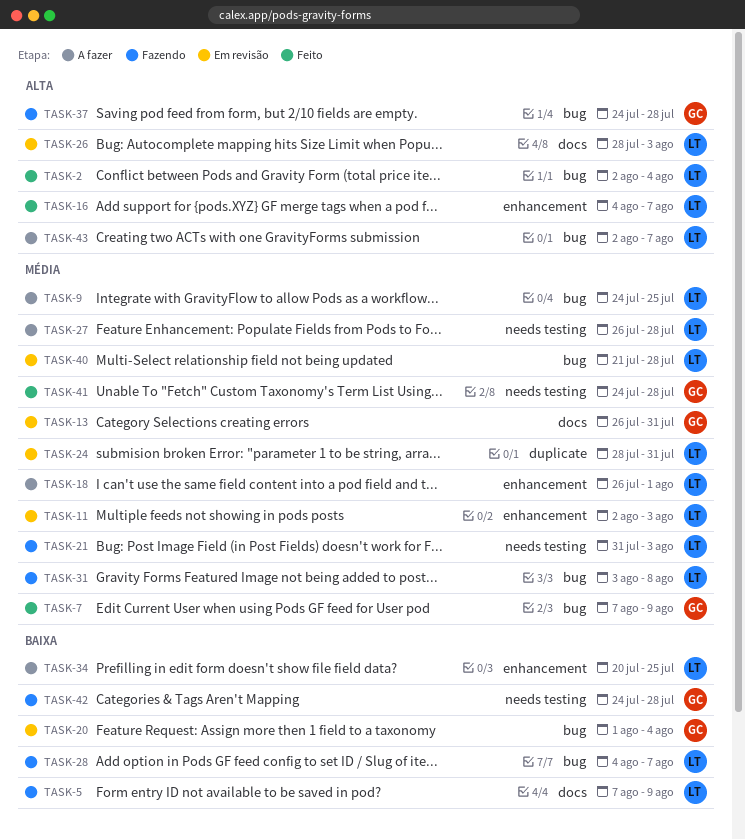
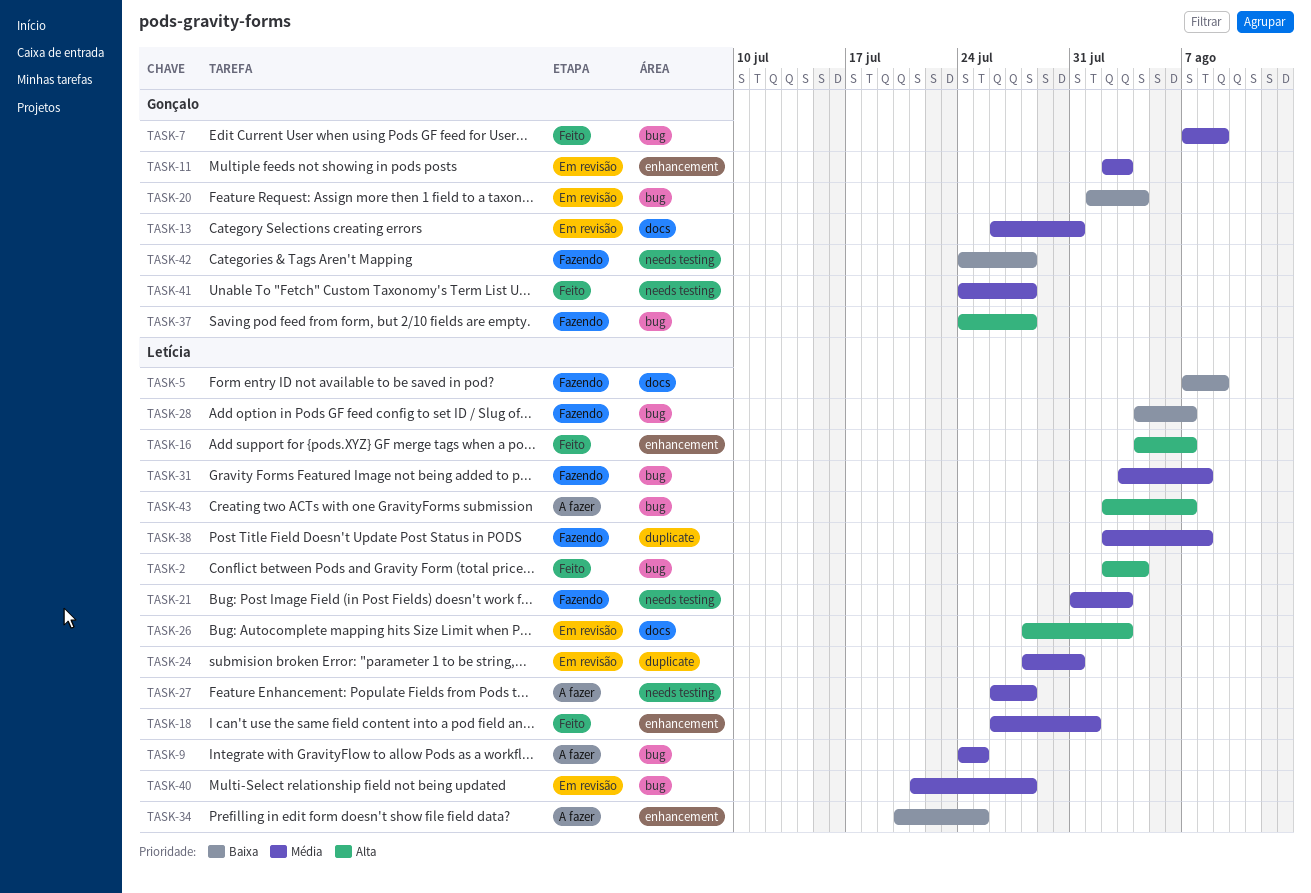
TASK-11, owner: Letícia -> Gonçalo
TASK-18, status: A fazer -> Feito
TASK-38: none -> present

